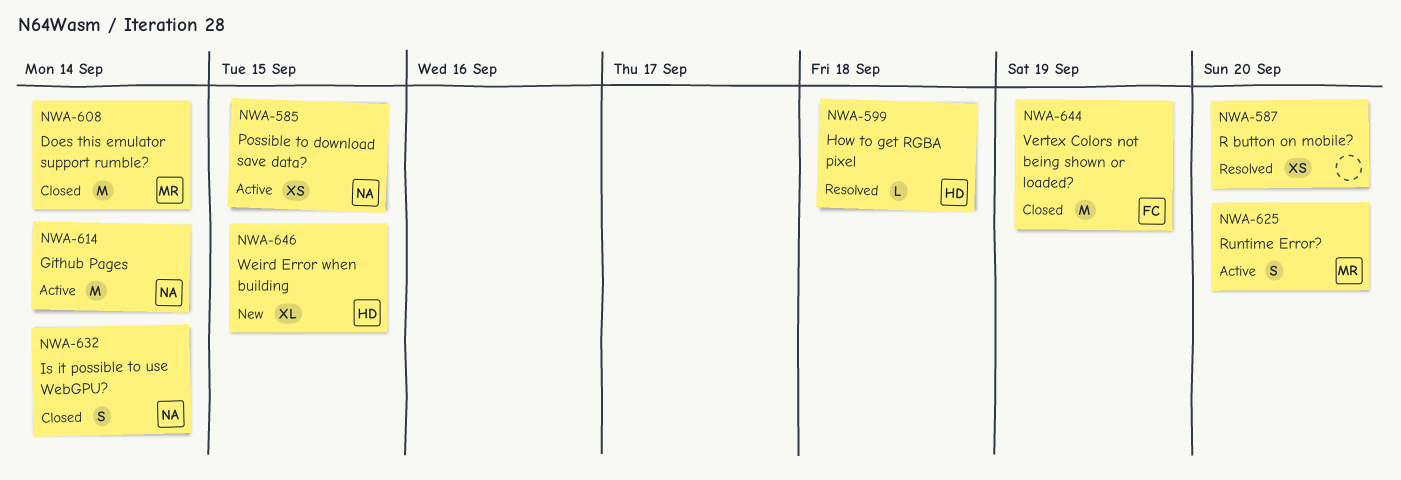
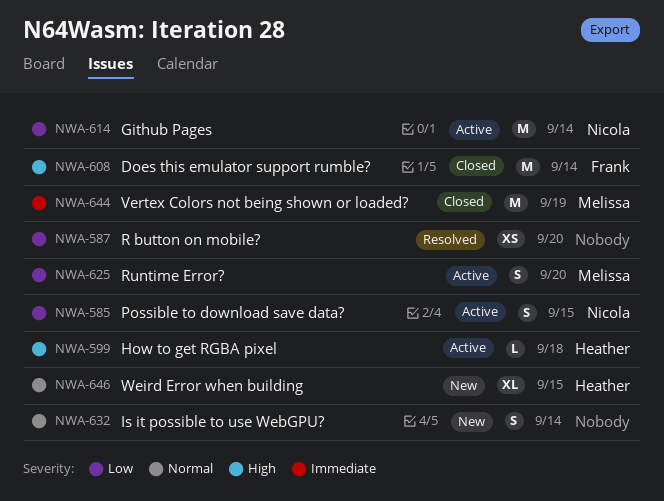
NWA-585, estimate: XS -> S
NWA-599, status: Resolved -> Active
NWA-608, owner: Melissa -> Frank
NWA-632, status: Closed -> New
NWA-632, owner: Nicola -> none
NWA-644, owner: Frank -> Melissa

